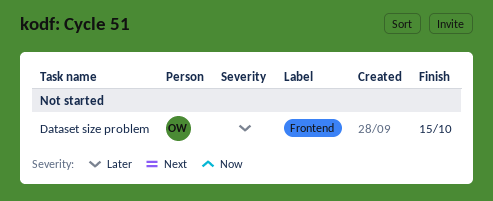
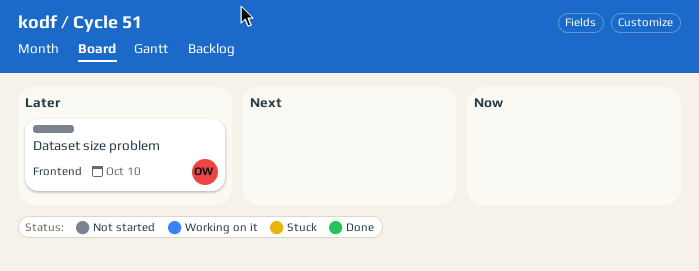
Dataset size problem, due: Oct 15 -> Oct 10

